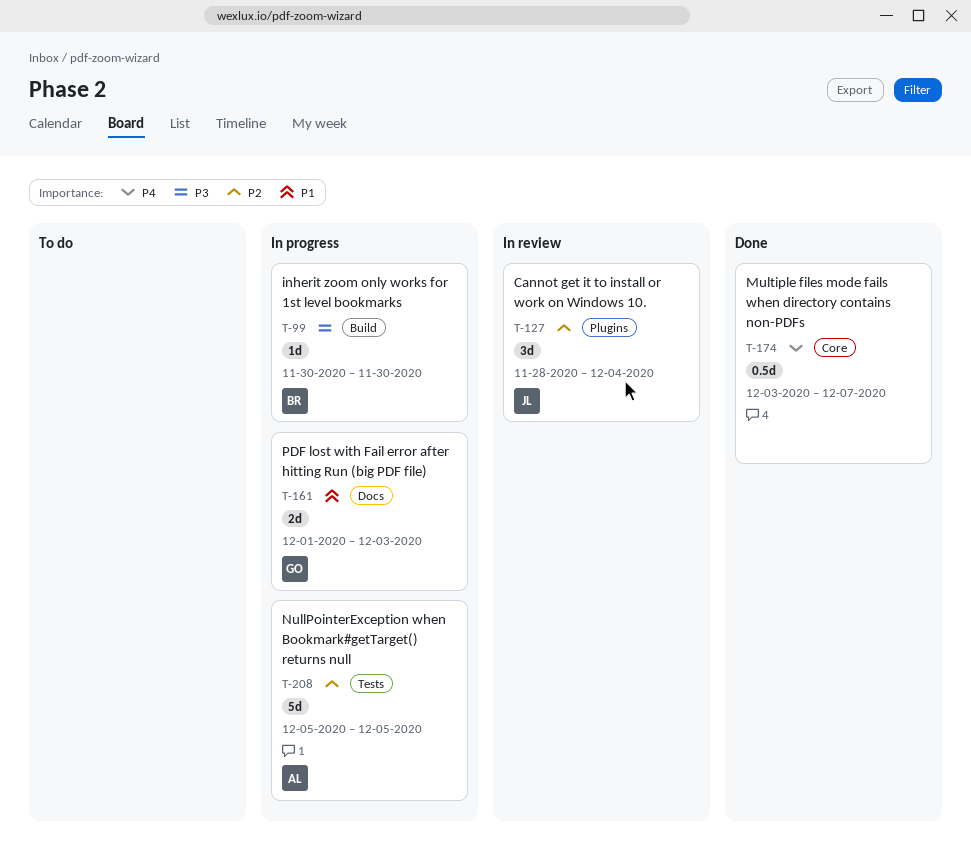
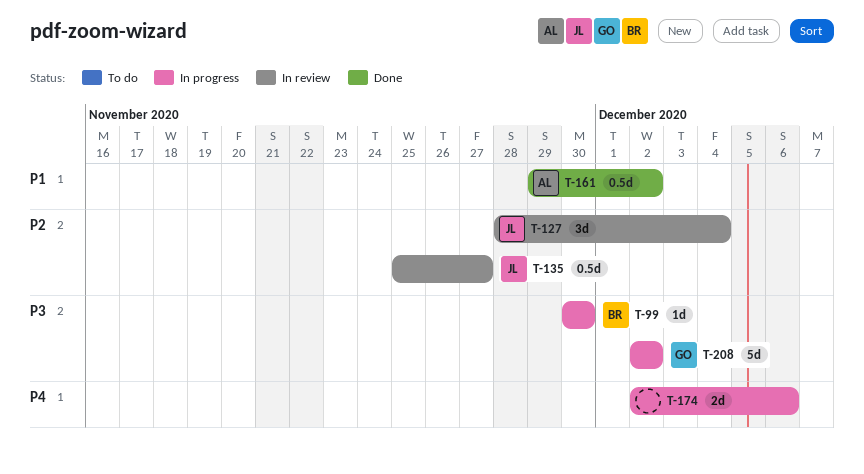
T-135: none -> present
T-161, status: In progress -> Done
T-161, owner: GO -> AL
T-161, estimate: 2d -> 0.5d
T-161, start: Dec 1 -> Nov 29
T-161, due: Dec 3 -> Dec 2
T-174, status: Done -> In progress
T-174, estimate: 0.5d -> 2d
T-174, start: Dec 3 -> Dec 2
T-174, due: Dec 7 -> Dec 6
T-208, owner: AL -> GO
T-208, priority: P2 -> P3
T-208, start: Dec 5 -> Dec 2
T-208, due: Dec 5 -> Dec 2

